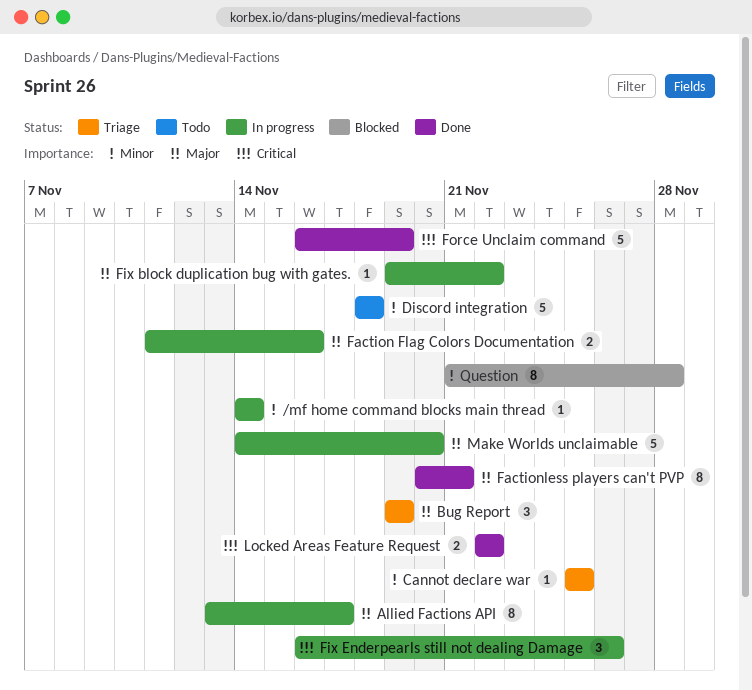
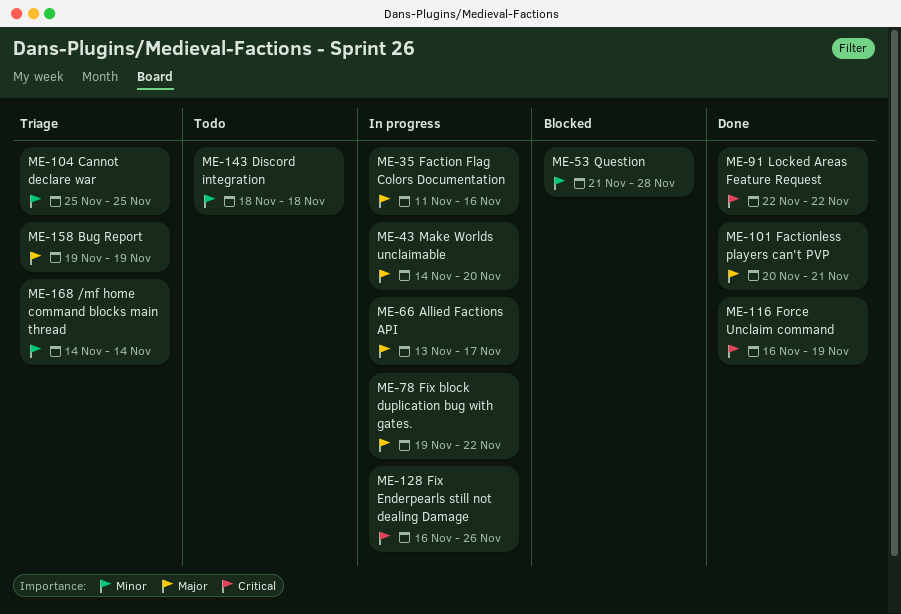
/mf home command blocks main thread, status: In progress -> Triage

